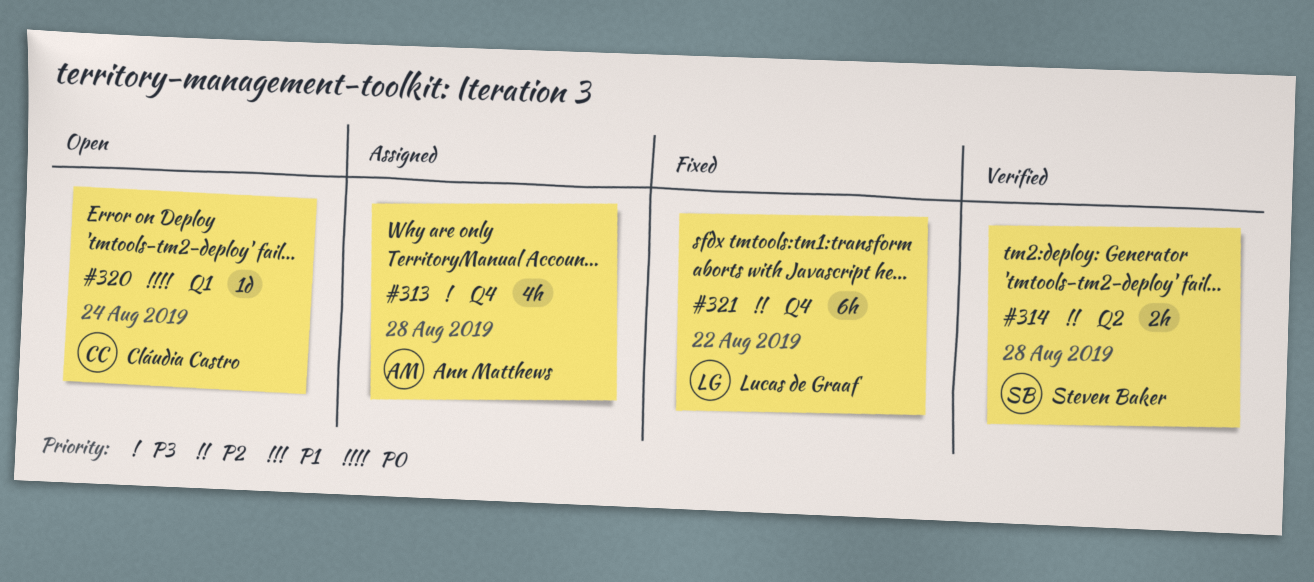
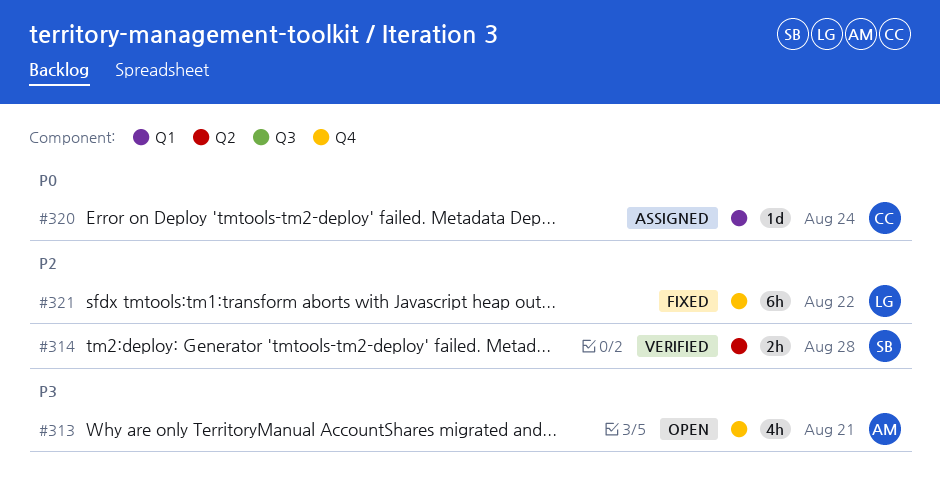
#313, status: Assigned -> Open
#313, due: Aug 28 -> Aug 21
#320, status: Open -> Assigned

